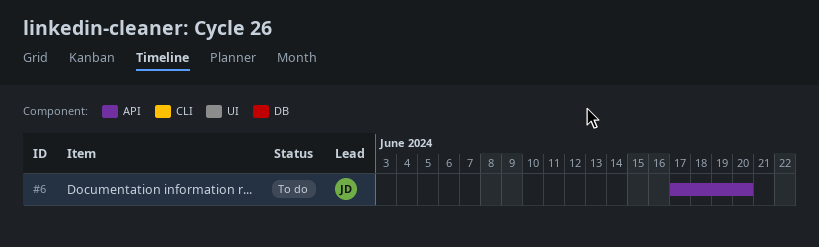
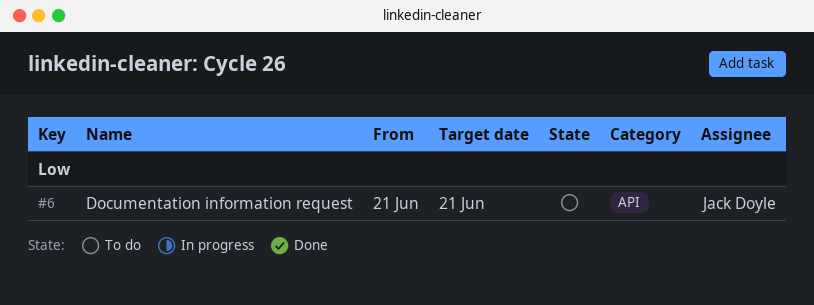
#6, start: Jun 17 -> Jun 21
#6, due: Jun 20 -> Jun 21

